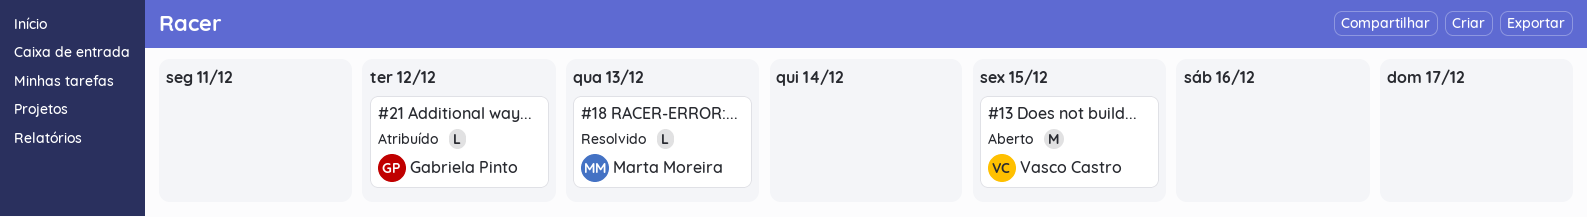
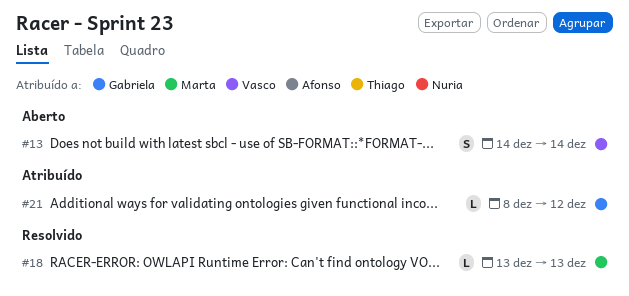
#13, estimate: M -> S
#13, due: Dec 15 -> Dec 14

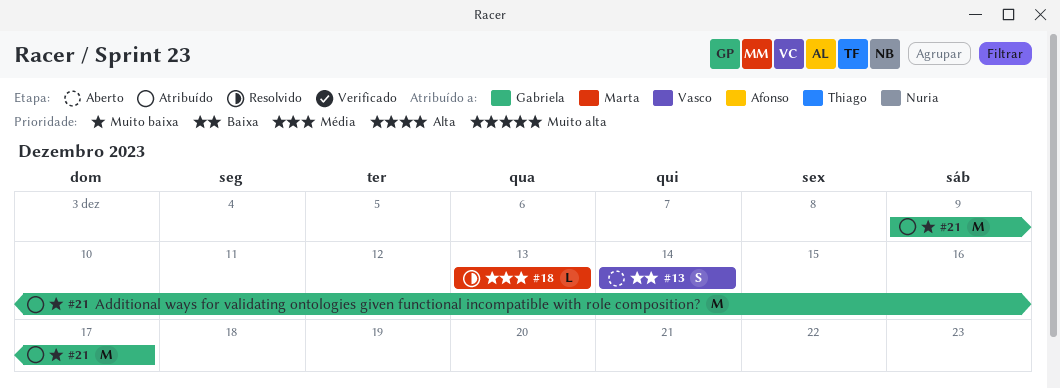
#21, estimate: L -> M
#21, start: Dec 8 -> Dec 9
#21, due: Dec 12 -> Dec 17

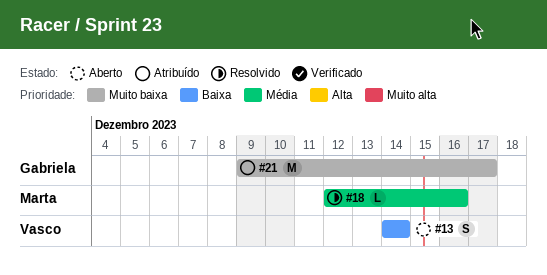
#18, start: Dec 13 -> Dec 12
#18, due: Dec 13 -> Dec 16

